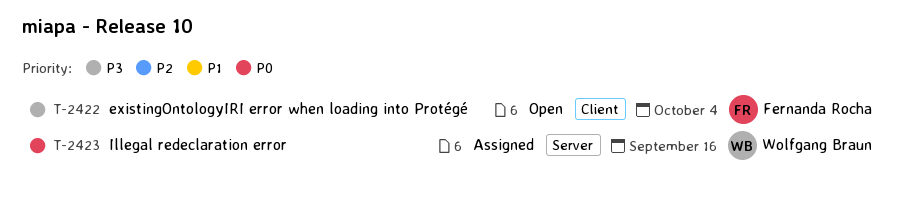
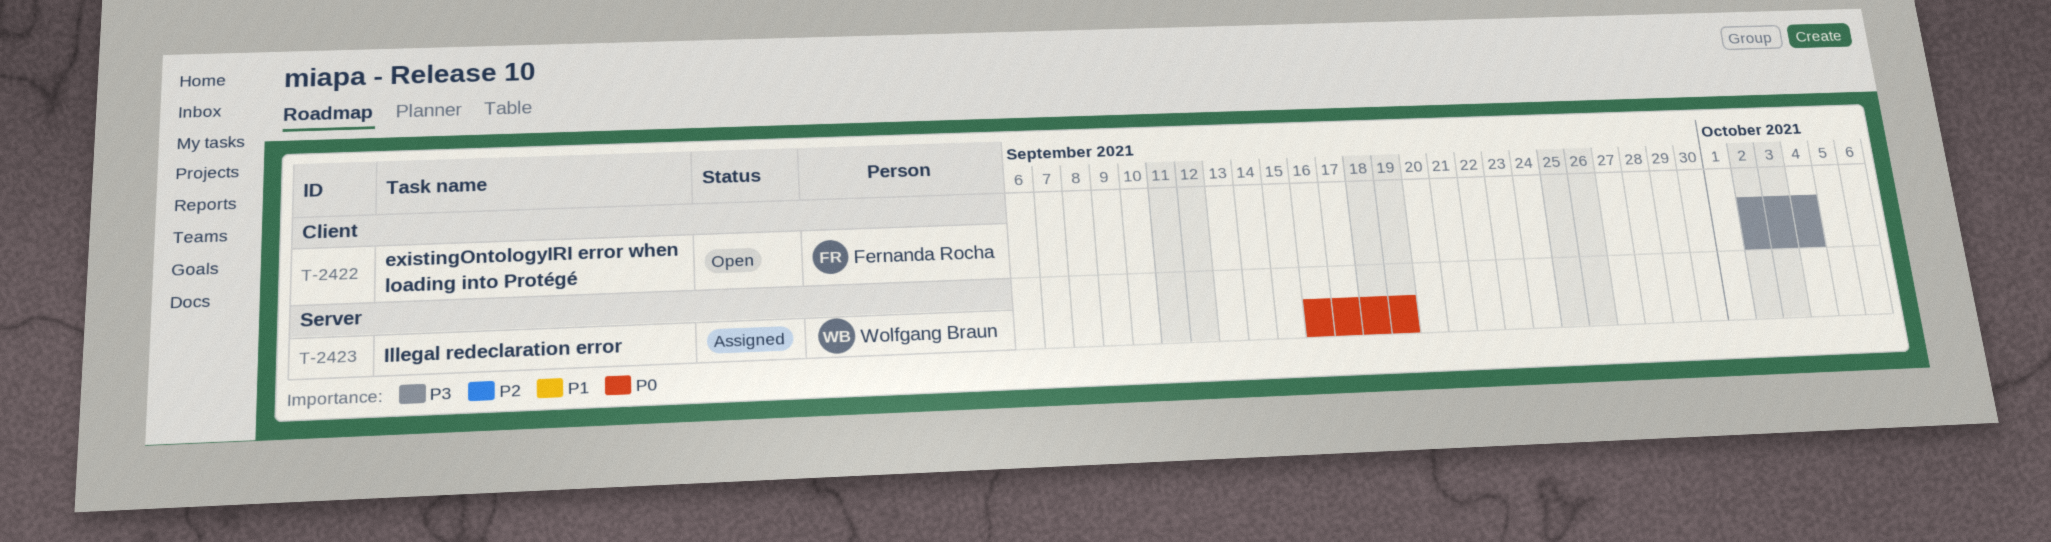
T-2423, due: Sep 16 -> Sep 19

